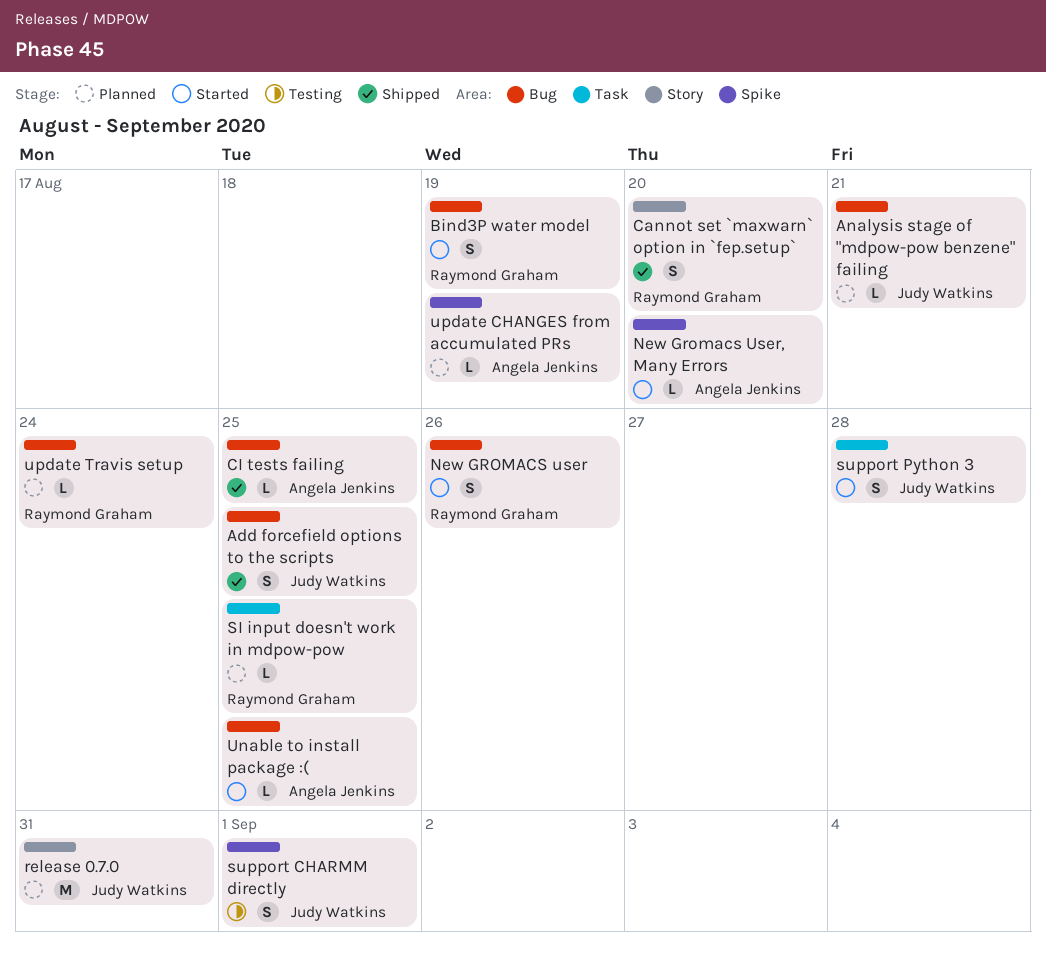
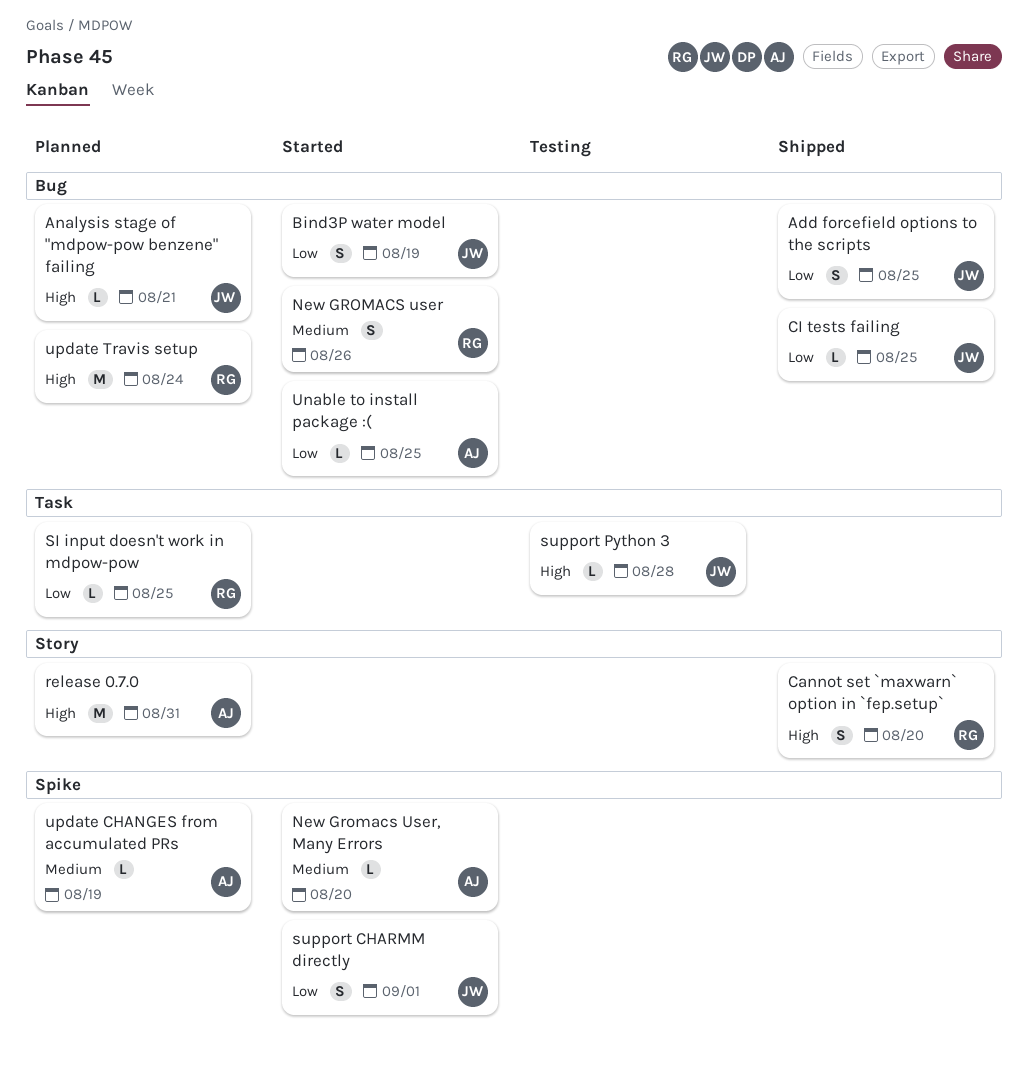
Bind3P water model, owner: Raymond Graham -> Judy Watkins
CI tests failing, owner: Angela Jenkins -> Judy Watkins
release 0.7.0, owner: Judy Watkins -> Angela Jenkins
support CHARMM directly, status: Testing -> Started
support Python 3, status: Started -> Testing
support Python 3, estimate: S -> L
update Travis setup, estimate: L -> M

